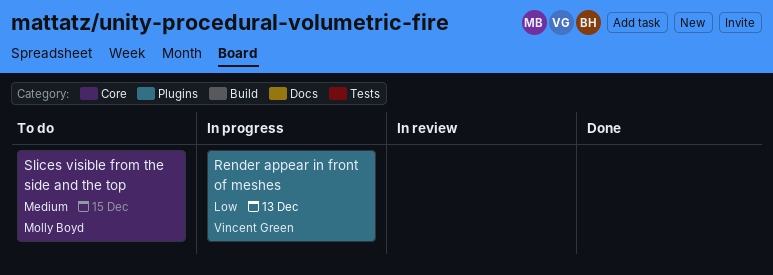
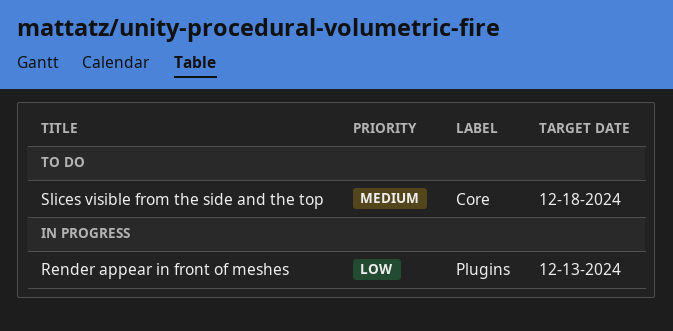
Slices visible from the side and the top, due: Dec 15 -> Dec 18

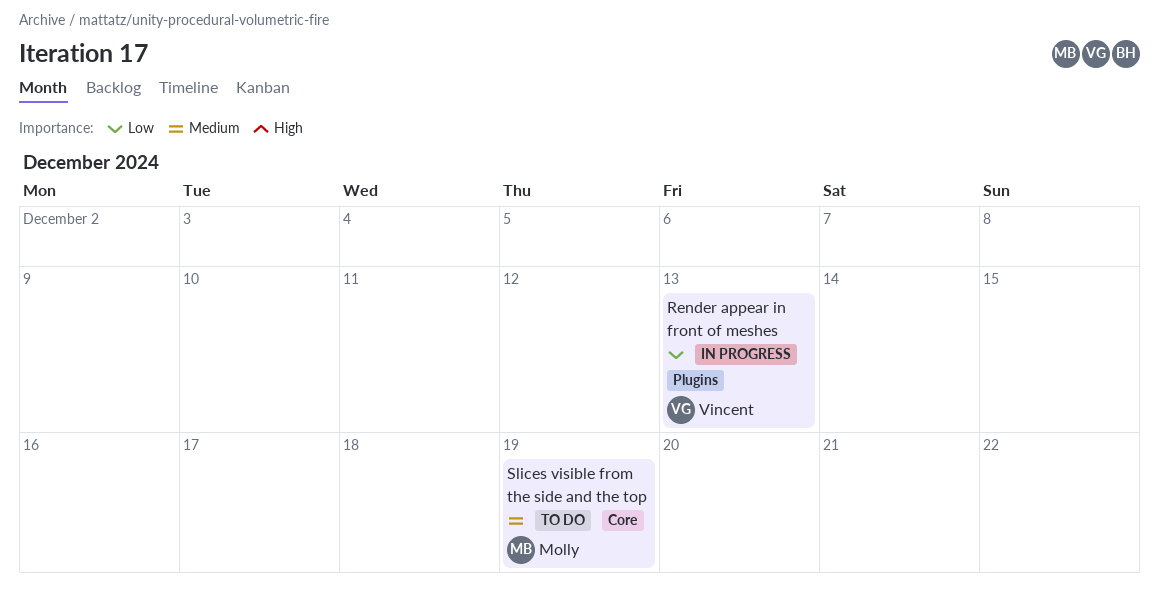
Slices visible from the side and the top, due: Dec 18 -> Dec 19

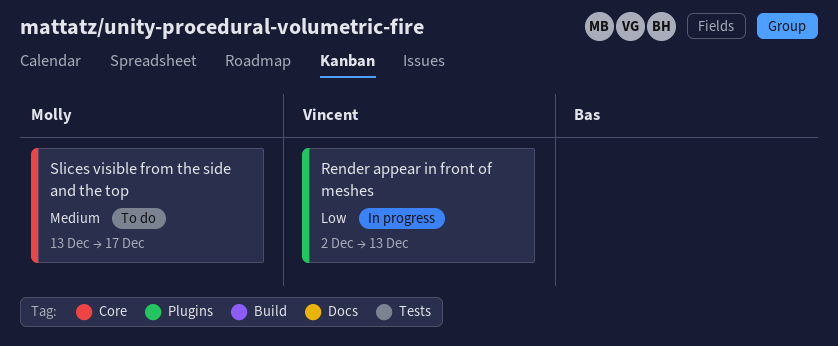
Slices visible from the side and the top, due: Dec 19 -> Dec 17

